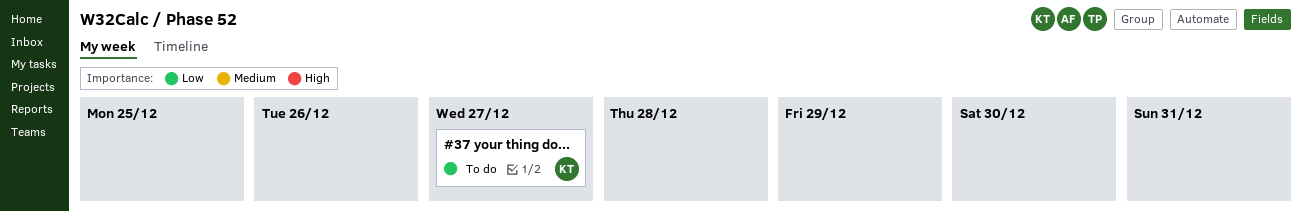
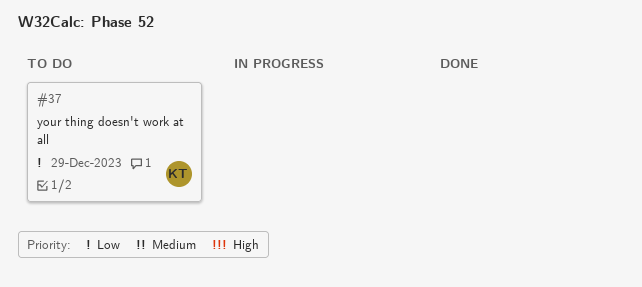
#37, due: Dec 27 -> Dec 29

